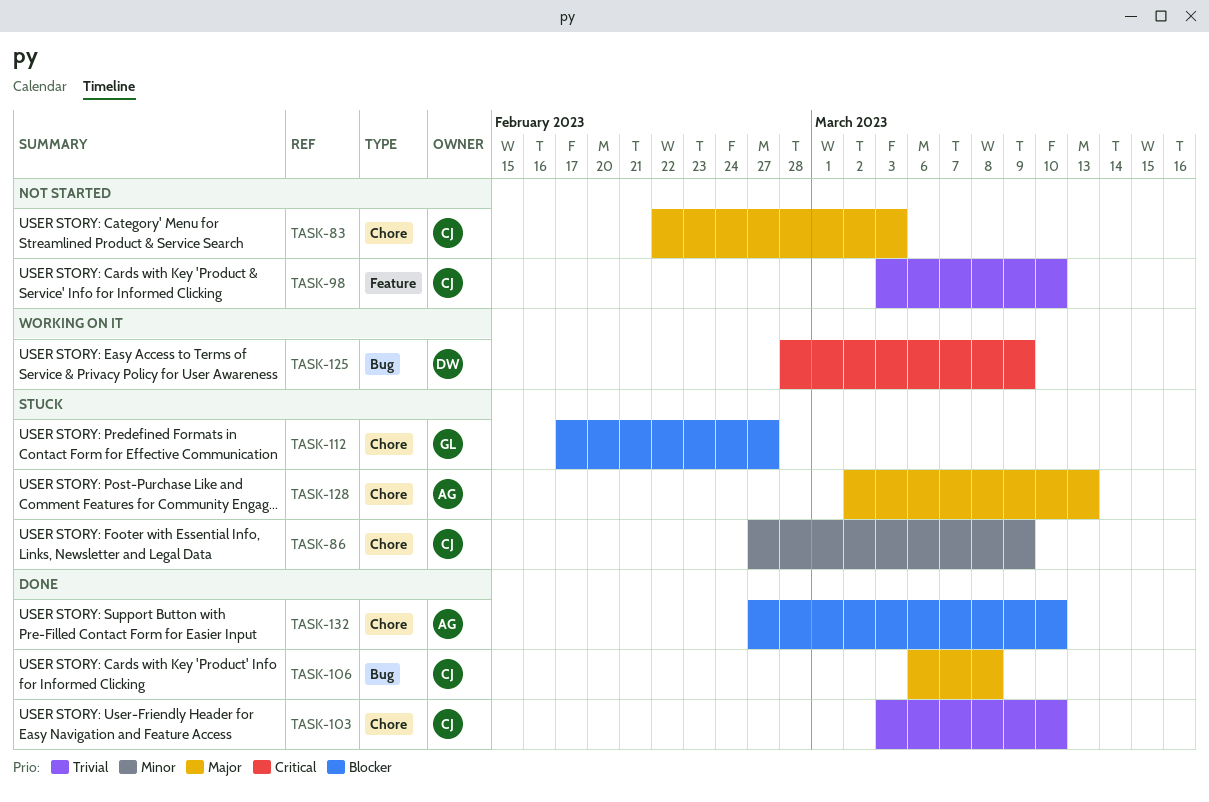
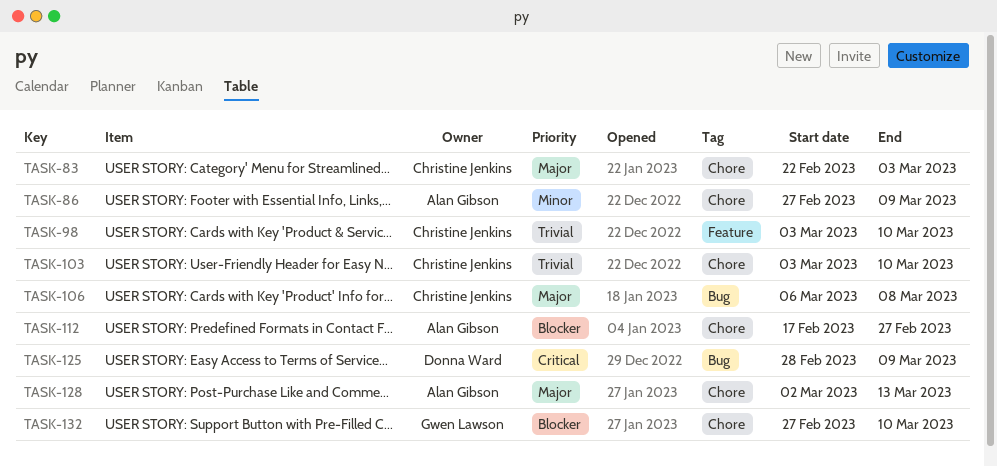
TASK-86, owner: Christine Jenkins -> Alan Gibson
TASK-112, owner: Gwen Lawson -> Alan Gibson
TASK-132, owner: Alan Gibson -> Gwen Lawson

